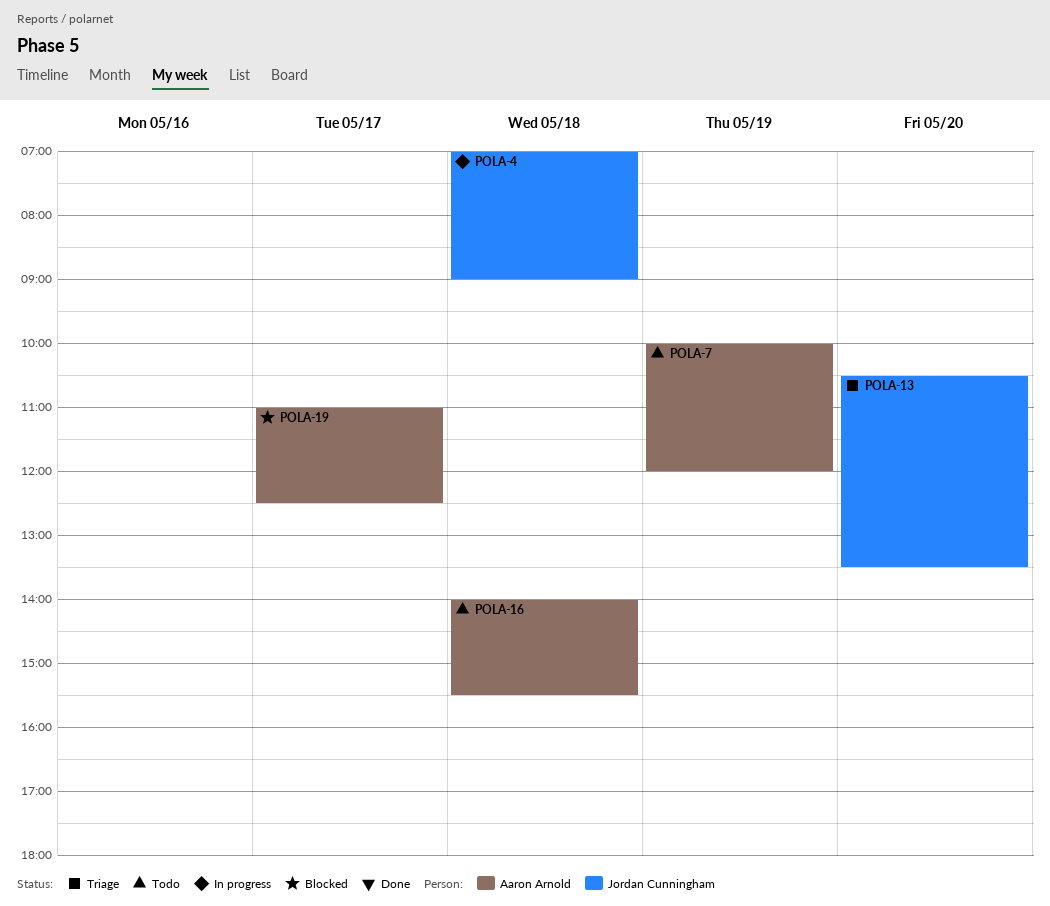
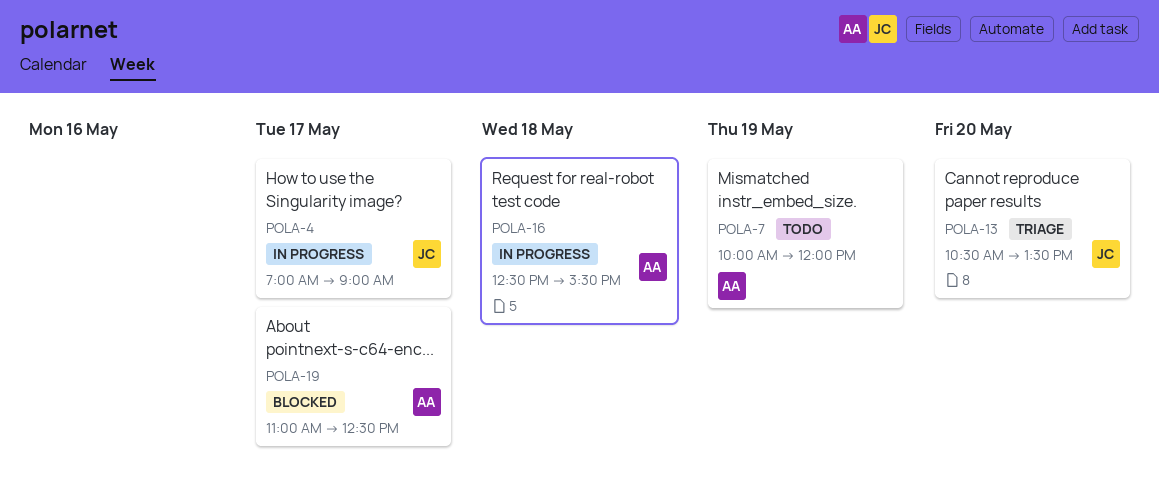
POLA-4, day: May 18 -> May 17
POLA-16, status: Todo -> In progress
POLA-16, begins: 14:00 -> 12:30

